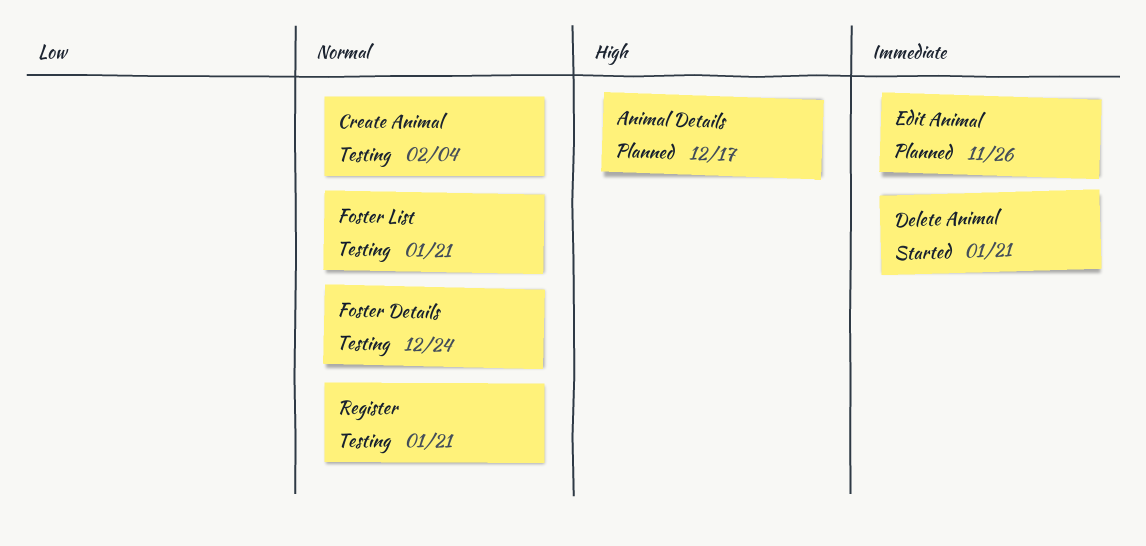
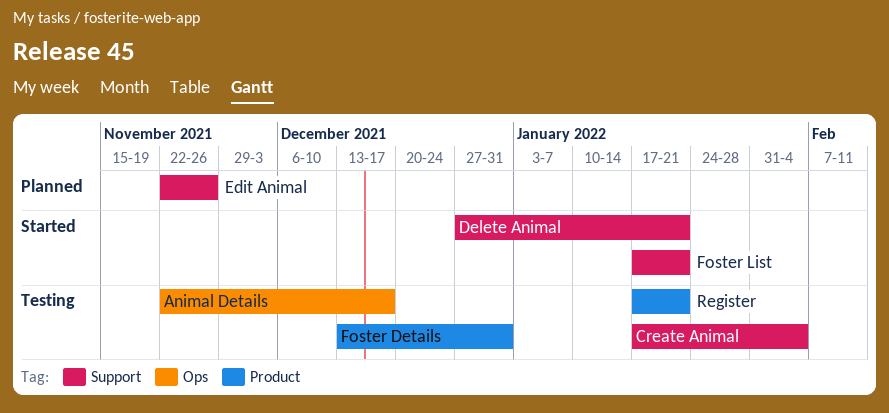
Animal Details, status: Planned -> Testing
Foster Details, due: Dec 24 -> Dec 31
Foster List, status: Testing -> Started

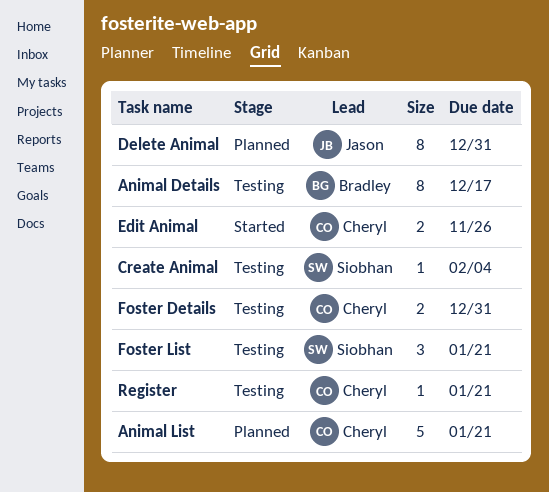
Animal List: none -> present
Delete Animal, status: Started -> Planned
Delete Animal, due: Jan 21 -> Dec 31
Edit Animal, status: Planned -> Started
Foster List, status: Started -> Testing

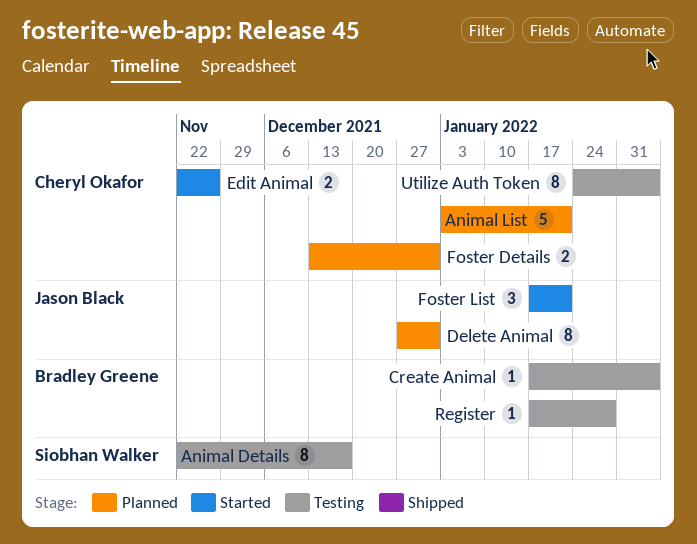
Animal Details, owner: Bradley Greene -> Siobhan Walker
Create Animal, owner: Siobhan Walker -> Bradley Greene
Foster Details, status: Testing -> Planned
Foster List, status: Testing -> Started
Foster List, owner: Siobhan Walker -> Jason Black
Register, owner: Cheryl Okafor -> Bradley Greene
Register, due: Jan 21 -> Jan 28
Utilize Auth Token: none -> present

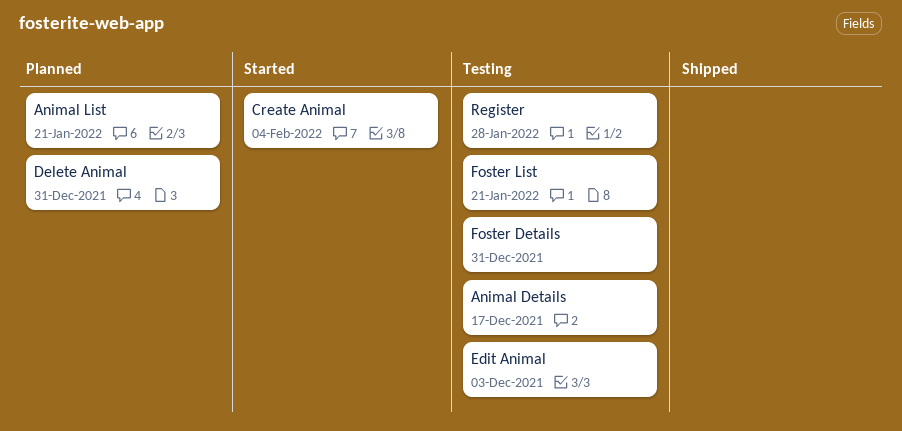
Create Animal, status: Testing -> Started
Edit Animal, status: Started -> Testing
Edit Animal, due: Nov 26 -> Dec 3
Foster Details, status: Planned -> Testing
Foster List, status: Started -> Testing
Utilize Auth Token: present -> none

